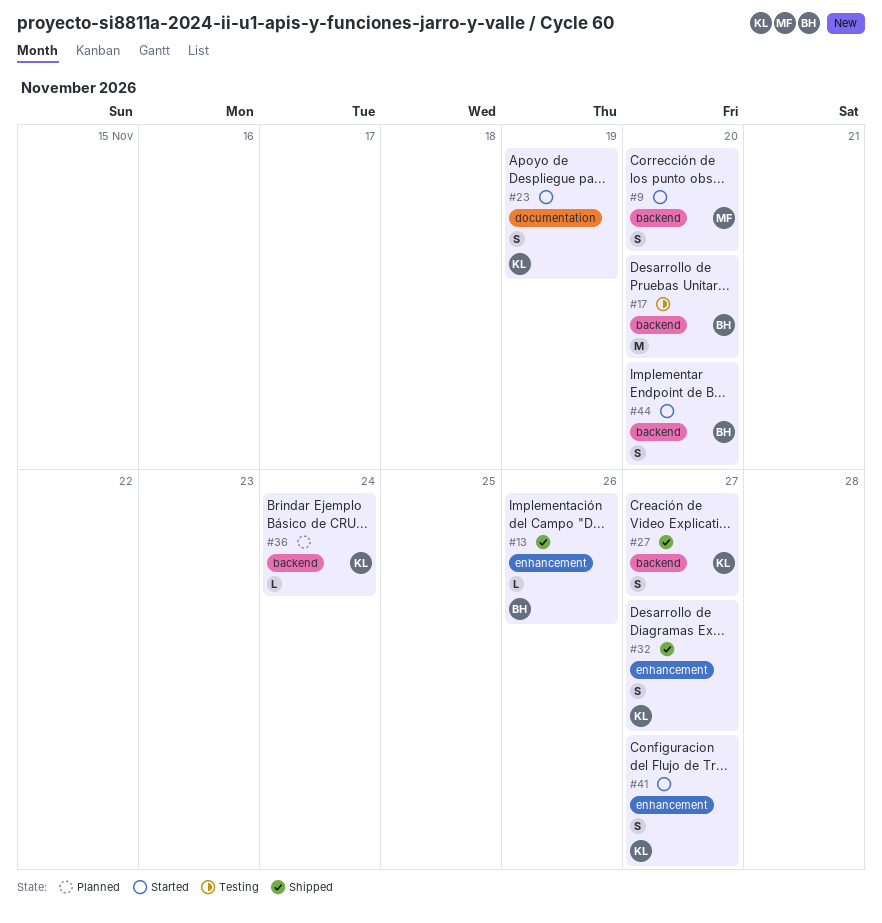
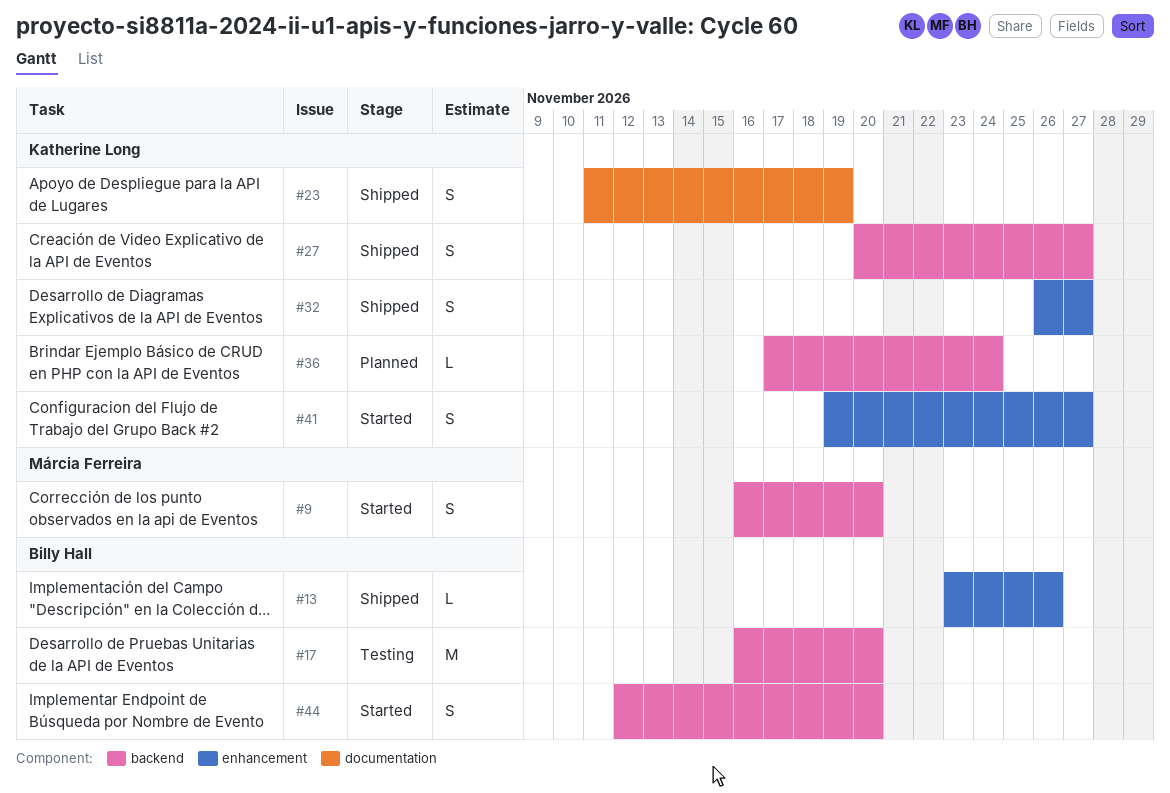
#23, status: Started -> Shipped

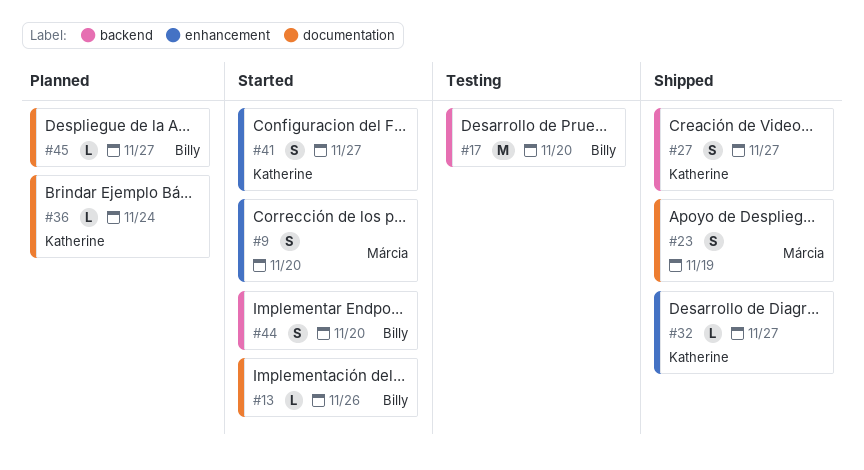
#9, label: backend -> enhancement
#13, status: Shipped -> Started
#13, label: enhancement -> documentation
#23, owner: Katherine Long -> Márcia Ferreira
#32, estimate: S -> L
#36, label: backend -> documentation
#45: none -> present

